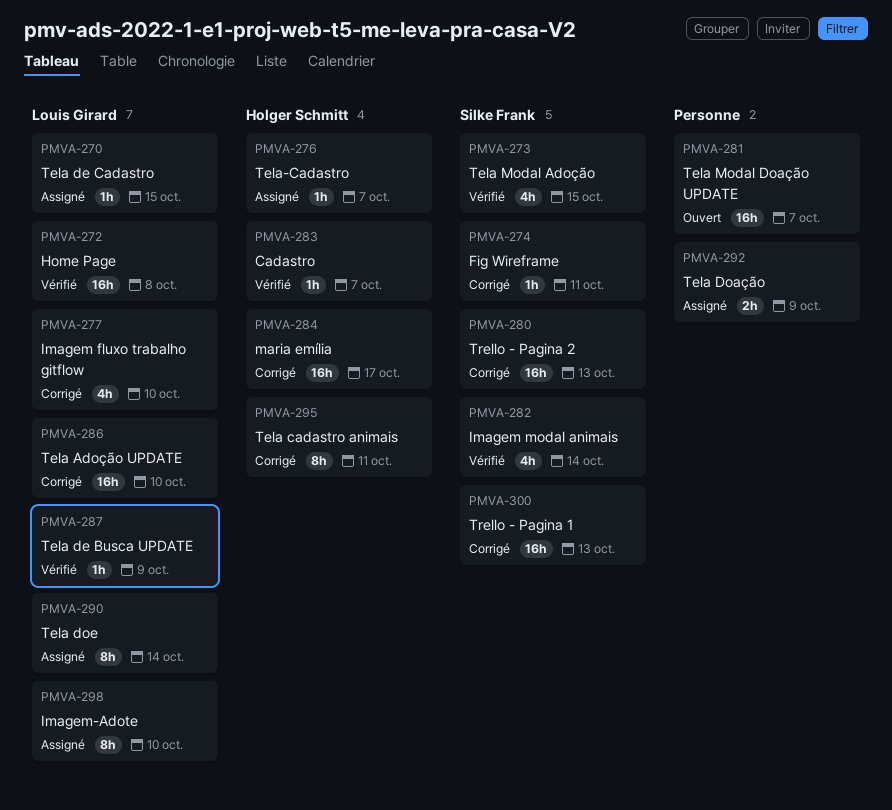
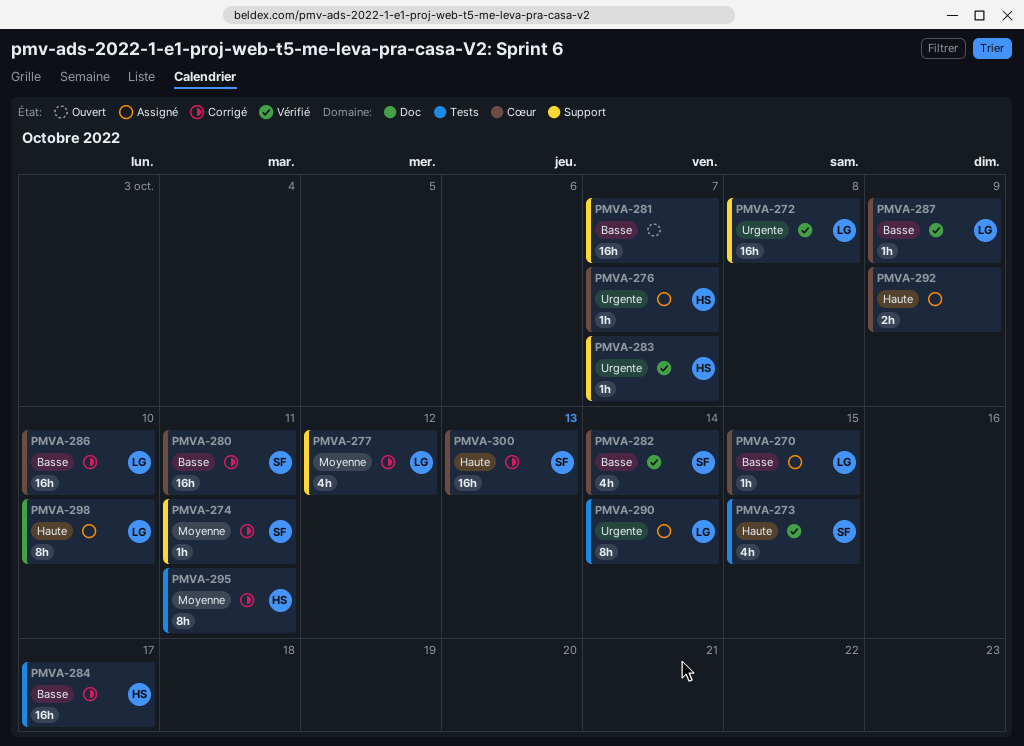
PMVA-277, due: Oct 10 -> Oct 12
PMVA-280, due: Oct 13 -> Oct 11

